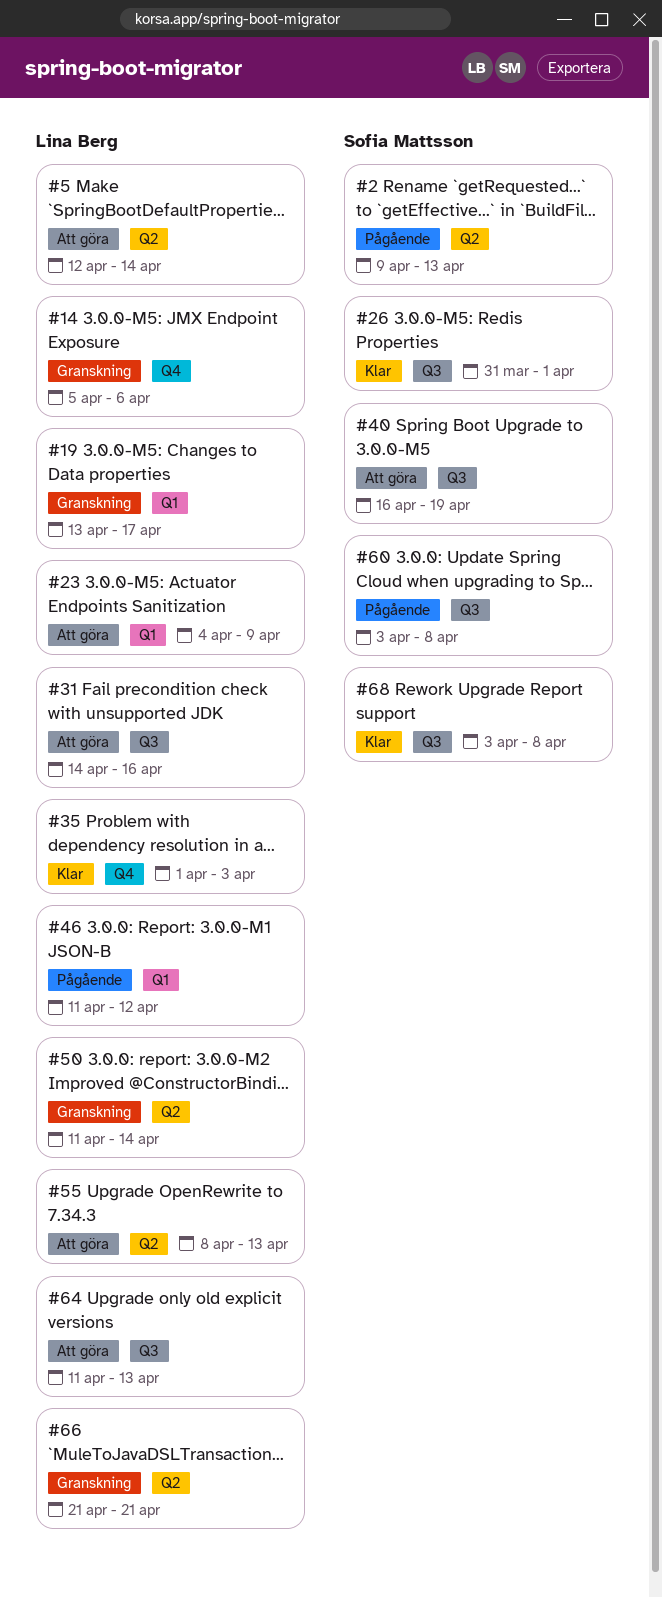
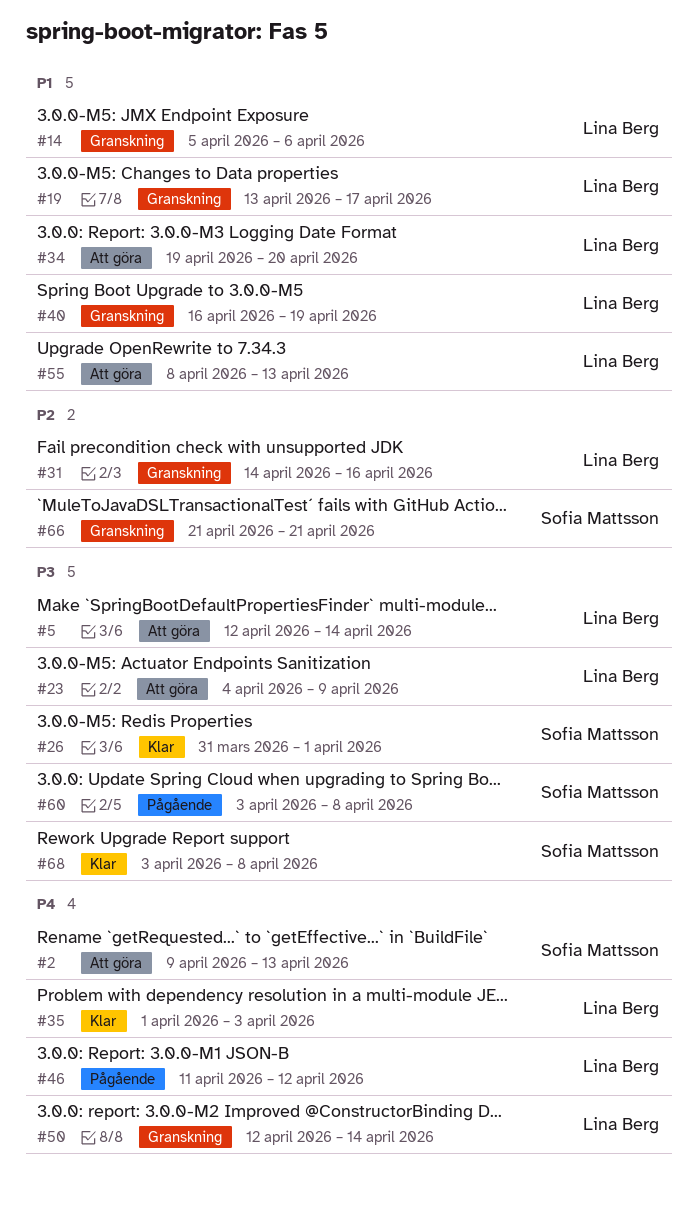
#2, status: Pågående -> Att göra
#31, status: Att göra -> Granskning
#34: none -> present
#40, status: Att göra -> Granskning
#40, owner: Sofia Mattsson -> Lina Berg
#50, start: Apr 11 -> Apr 12
#64: present -> none
#66, owner: Lina Berg -> Sofia Mattsson

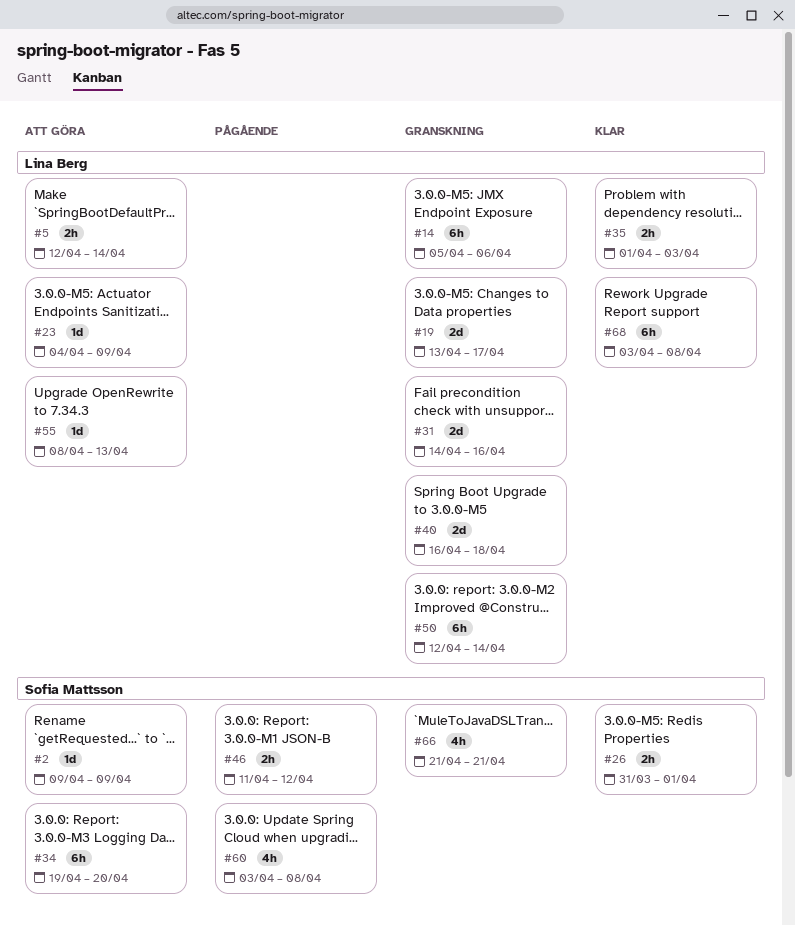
#2, due: Apr 13 -> Apr 9
#34, owner: Lina Berg -> Sofia Mattsson
#40, due: Apr 19 -> Apr 18
#46, owner: Lina Berg -> Sofia Mattsson
#68, owner: Sofia Mattsson -> Lina Berg

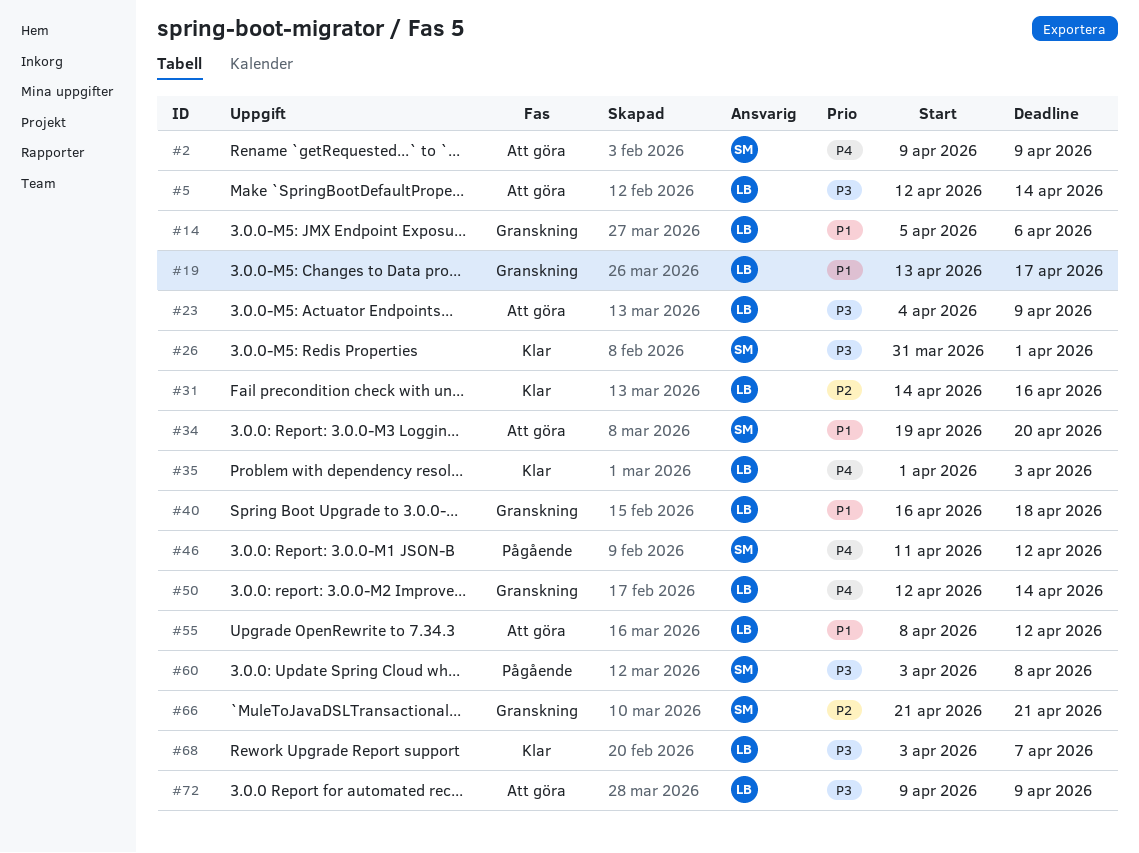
#31, status: Granskning -> Klar
#55, due: Apr 13 -> Apr 12
#68, due: Apr 8 -> Apr 7
#72: none -> present

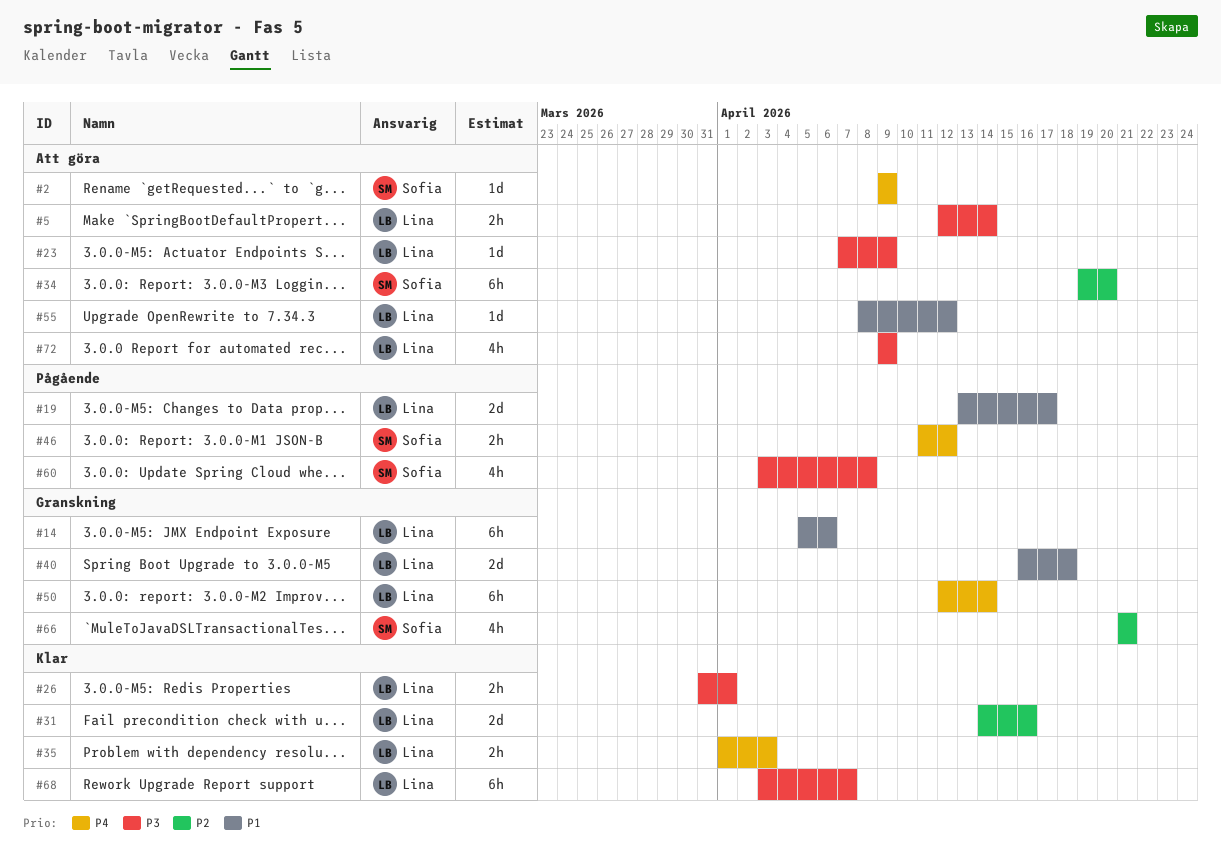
#19, status: Granskning -> Pågående
#23, start: Apr 4 -> Apr 7
#26, owner: Sofia -> Lina
#34, priority: P1 -> P2

